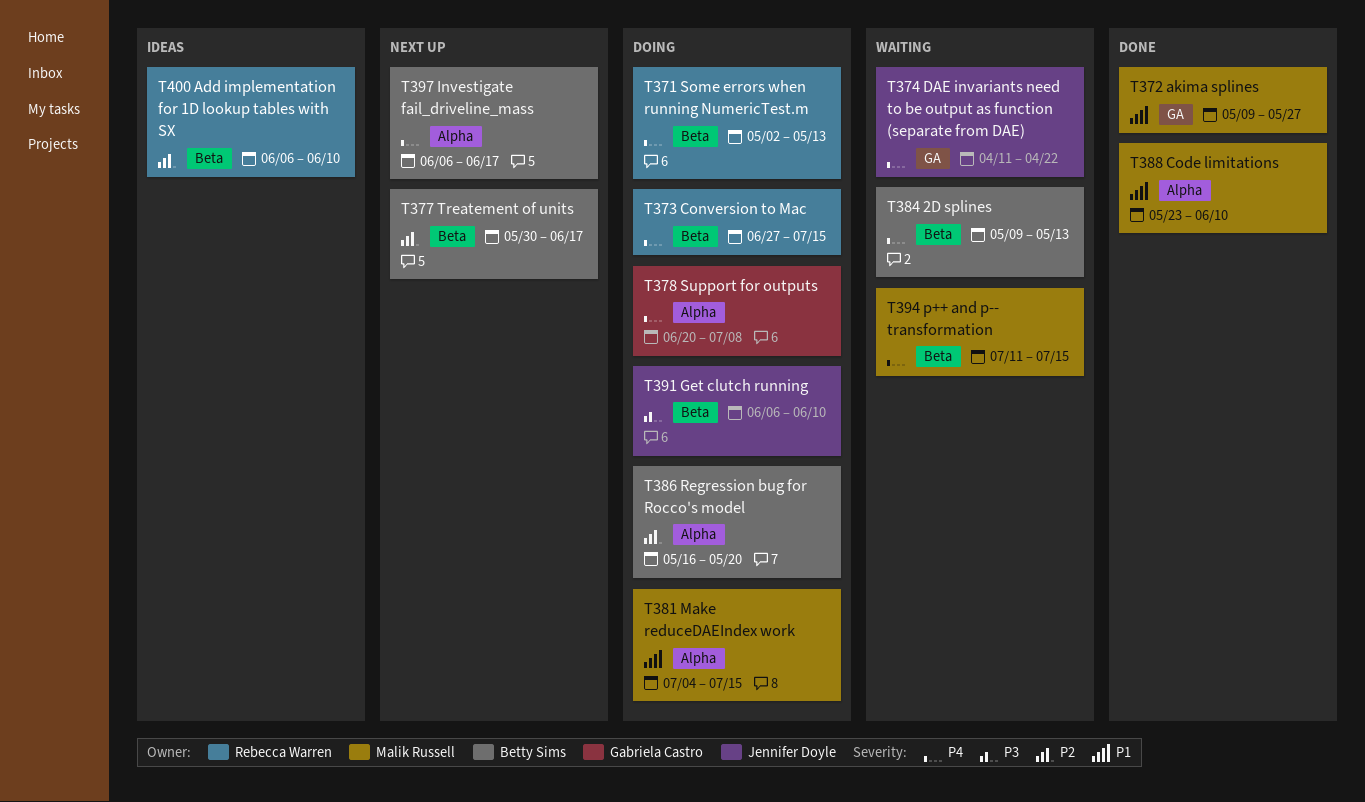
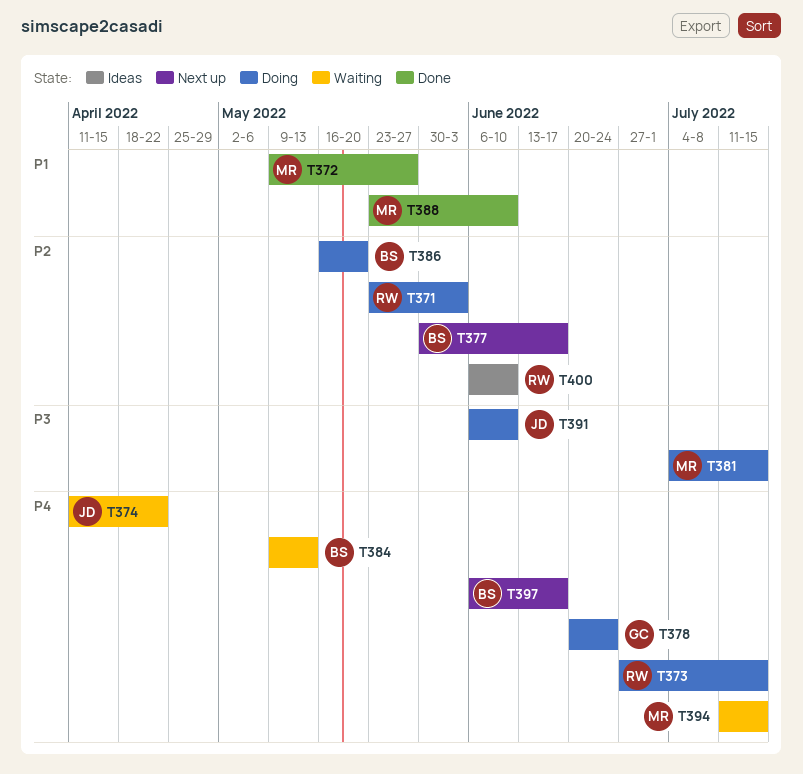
T371, priority: P4 -> P2
T371, start: May 2 -> May 23
T371, due: May 13 -> Jun 3
T378, due: Jul 8 -> Jun 24
T381, priority: P1 -> P3

